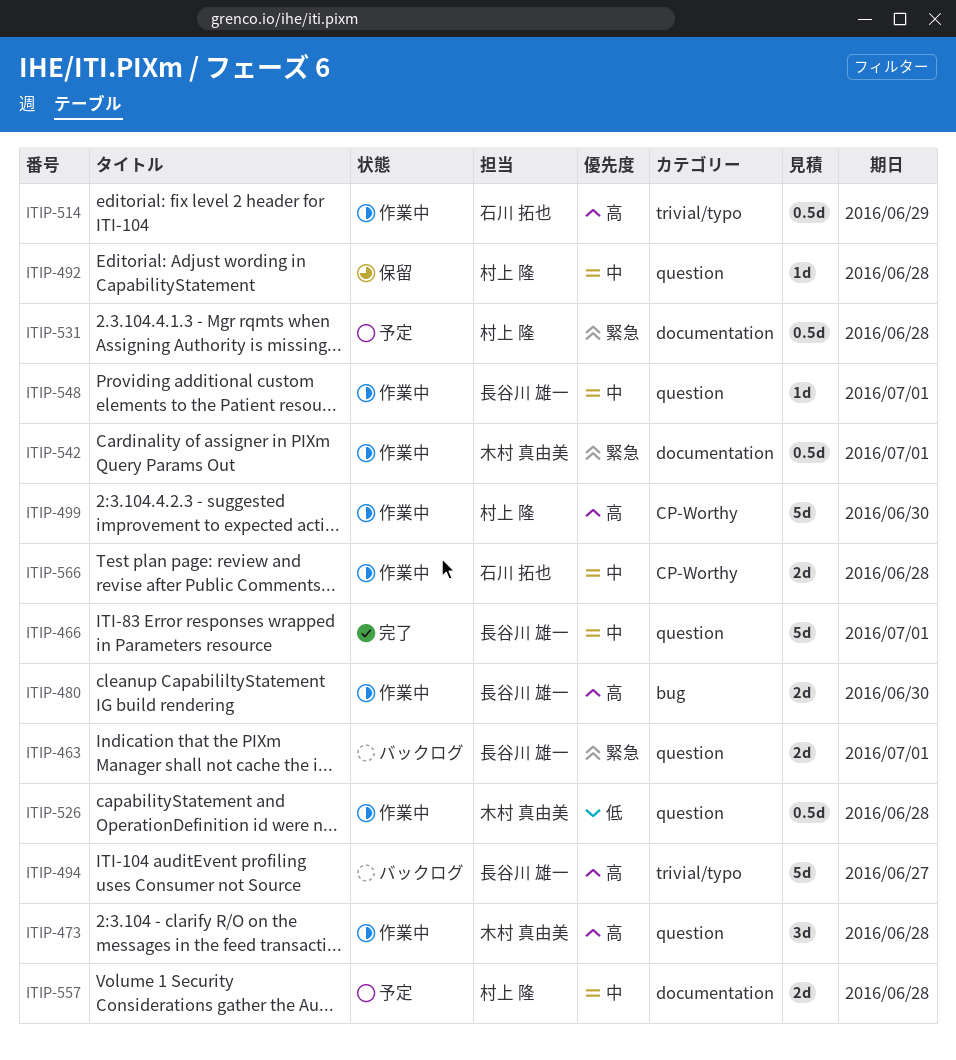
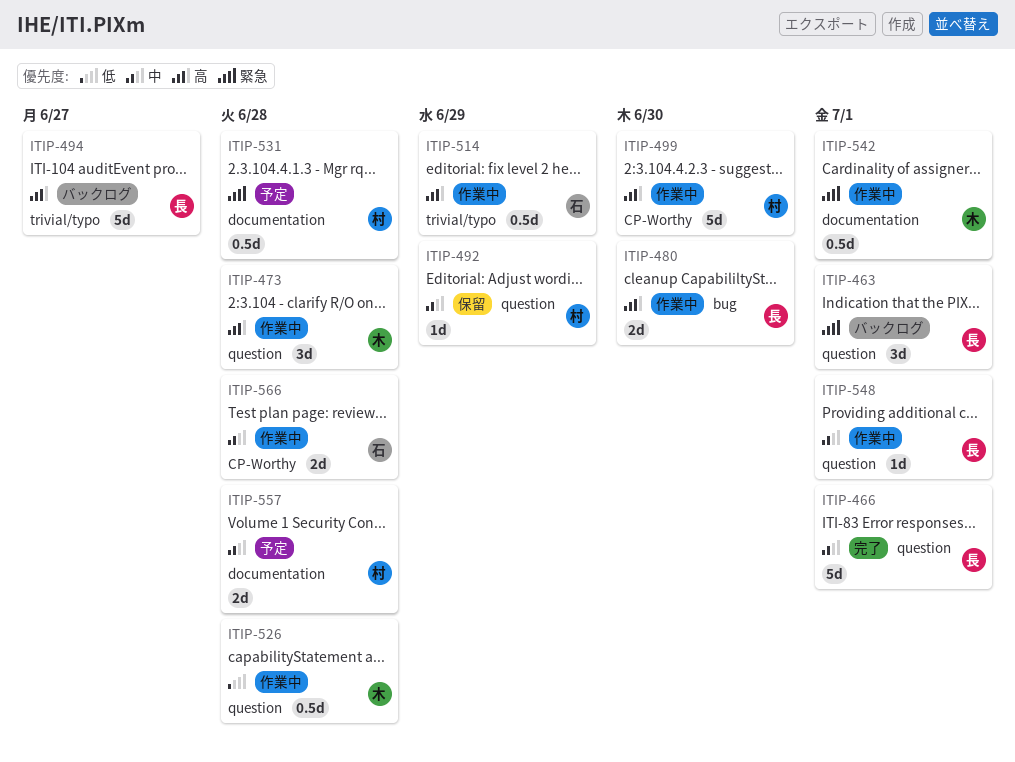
ITIP-463, estimate: 2d -> 3d
ITIP-492, due: Jun 28 -> Jun 29

